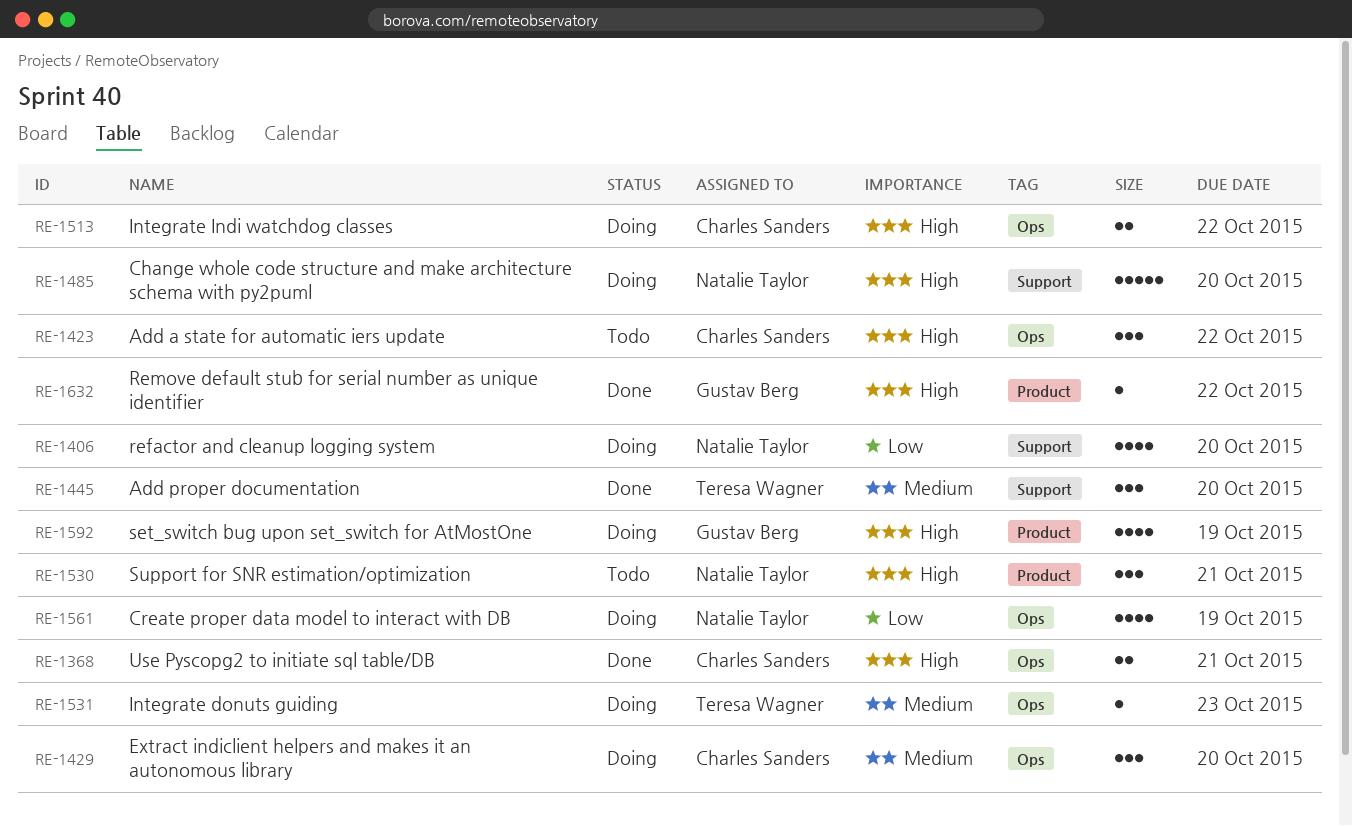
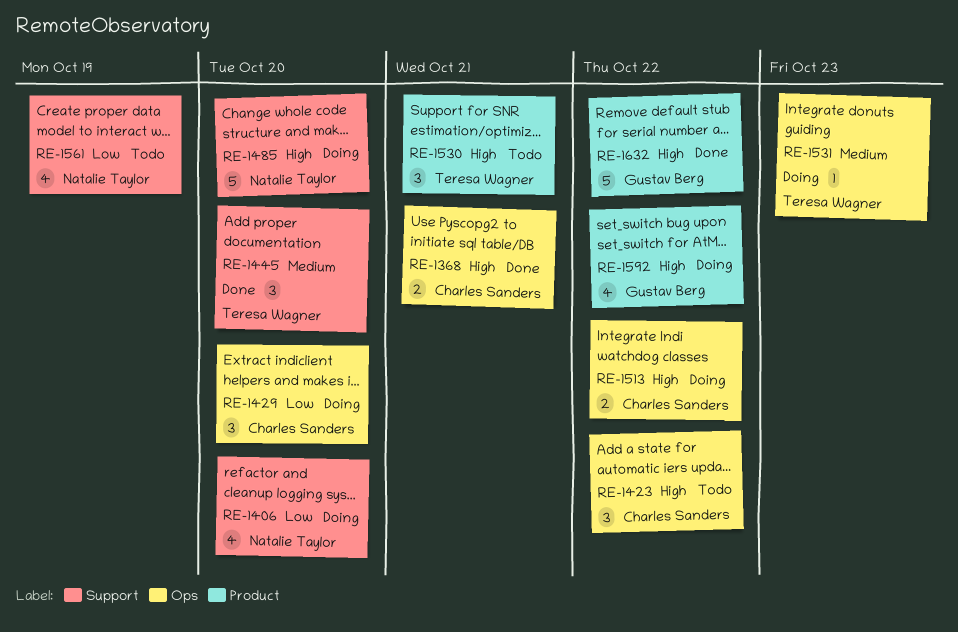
RE-1429, priority: Medium -> Low
RE-1530, owner: Natalie Taylor -> Teresa Wagner
RE-1561, status: Doing -> Todo
RE-1561, label: Ops -> Support
RE-1592, due: Oct 19 -> Oct 22
RE-1632, estimate: 1 -> 5

